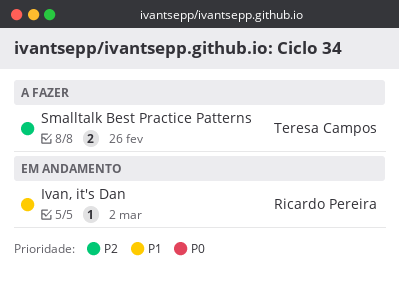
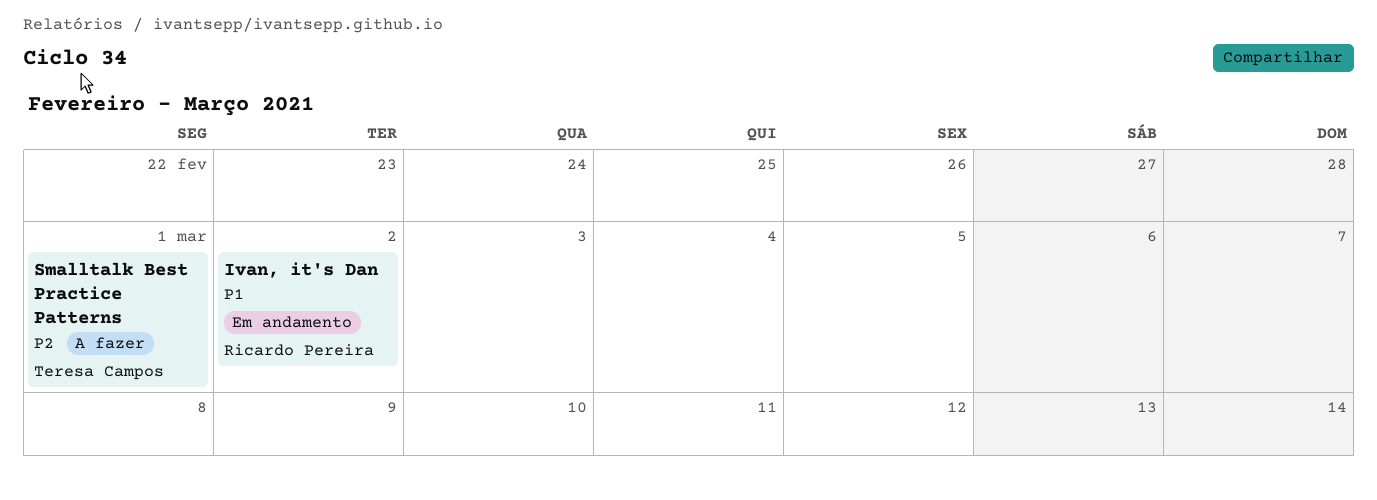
Smalltalk Best Practice Patterns, due: Feb 26 -> Mar 1

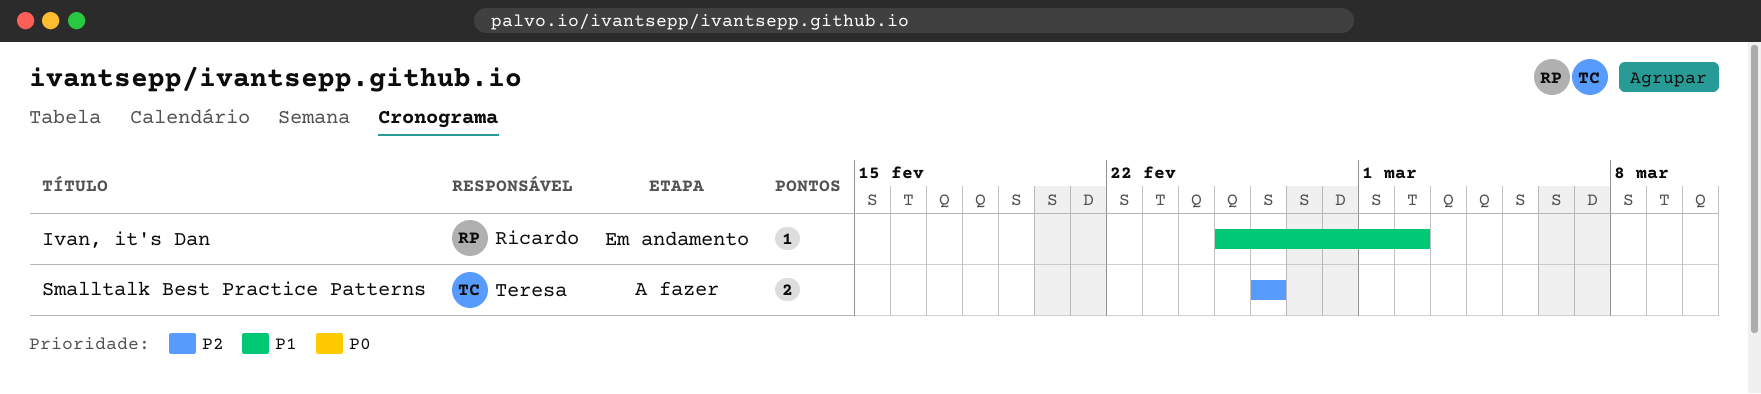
Smalltalk Best Practice Patterns, due: Mar 1 -> Feb 26

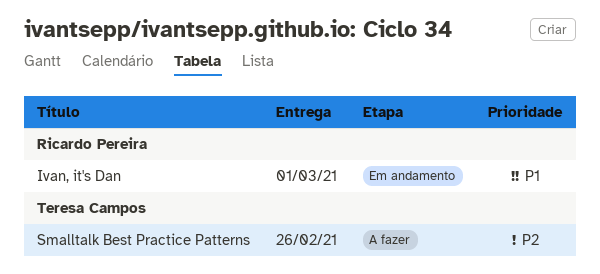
Ivan, it's Dan, due: Mar 2 -> Mar 1

